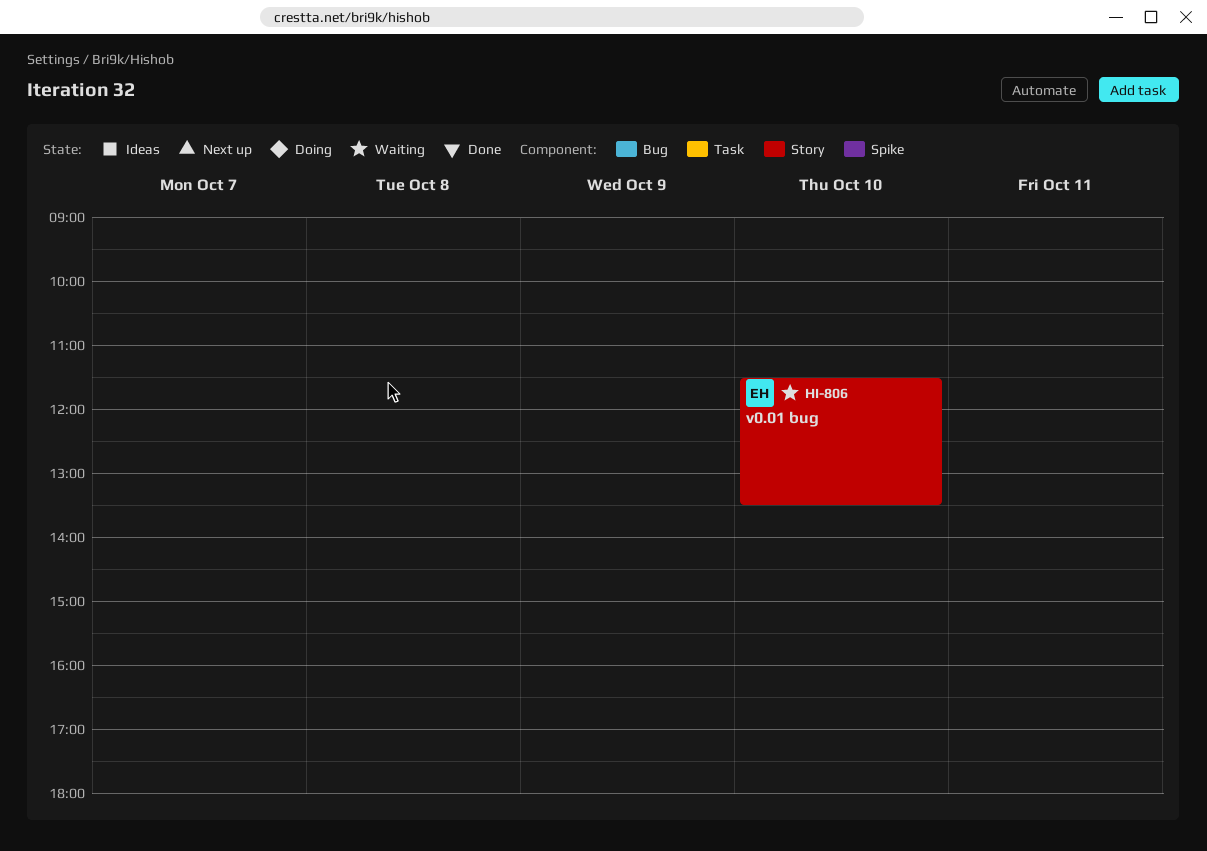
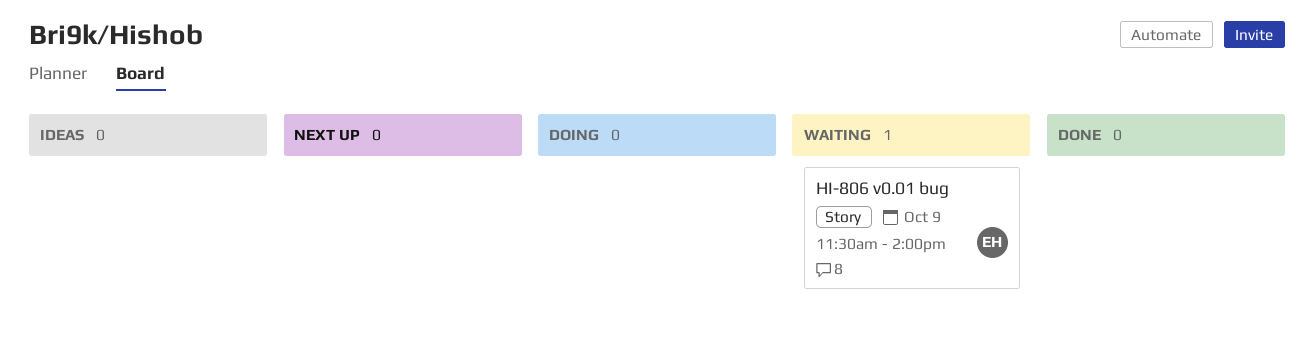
HI-806, day: Oct 10 -> Oct 9
HI-806, ends: 13:30 -> 14:00

